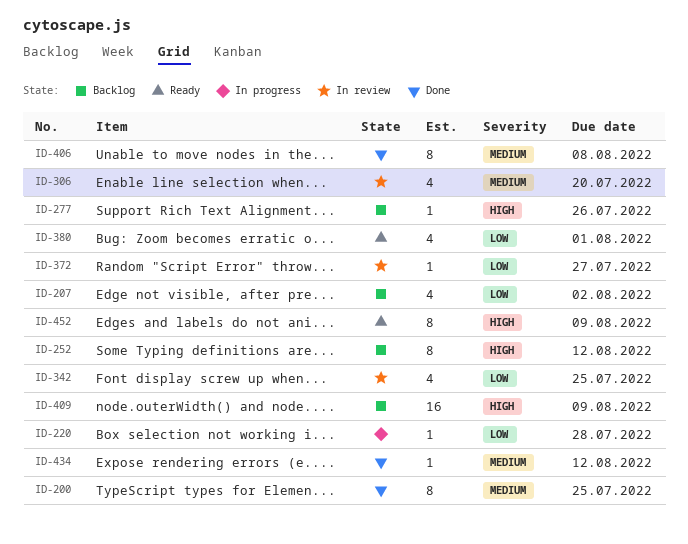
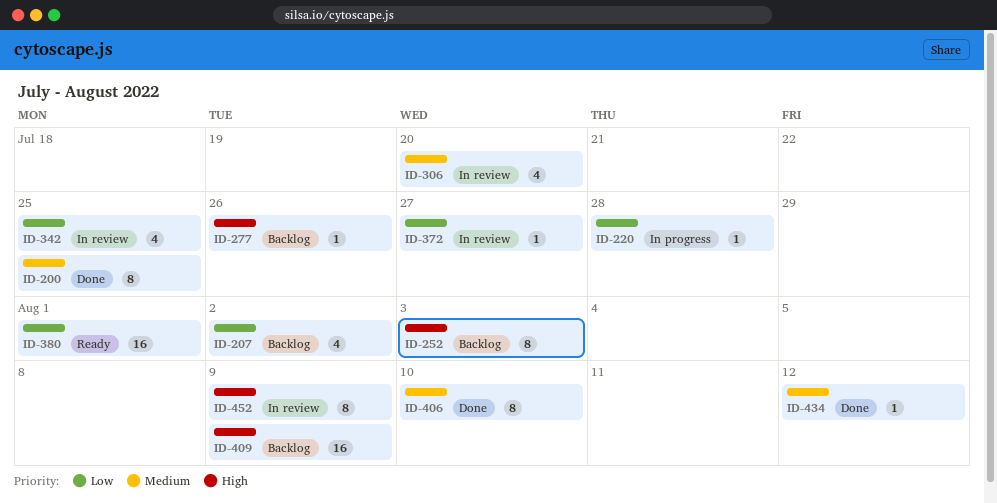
ID-252, due: Aug 12 -> Aug 3
ID-380, estimate: 4 -> 16
ID-406, due: Aug 8 -> Aug 10
ID-452, status: Ready -> In review

